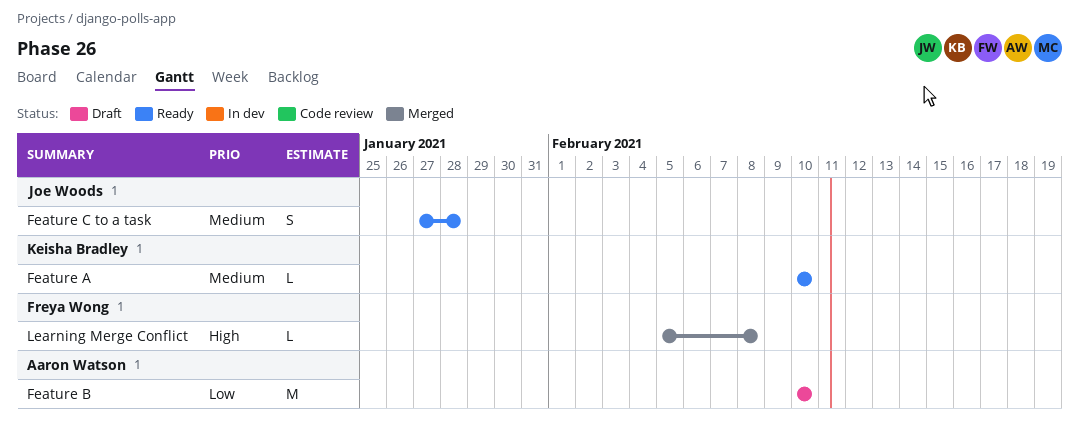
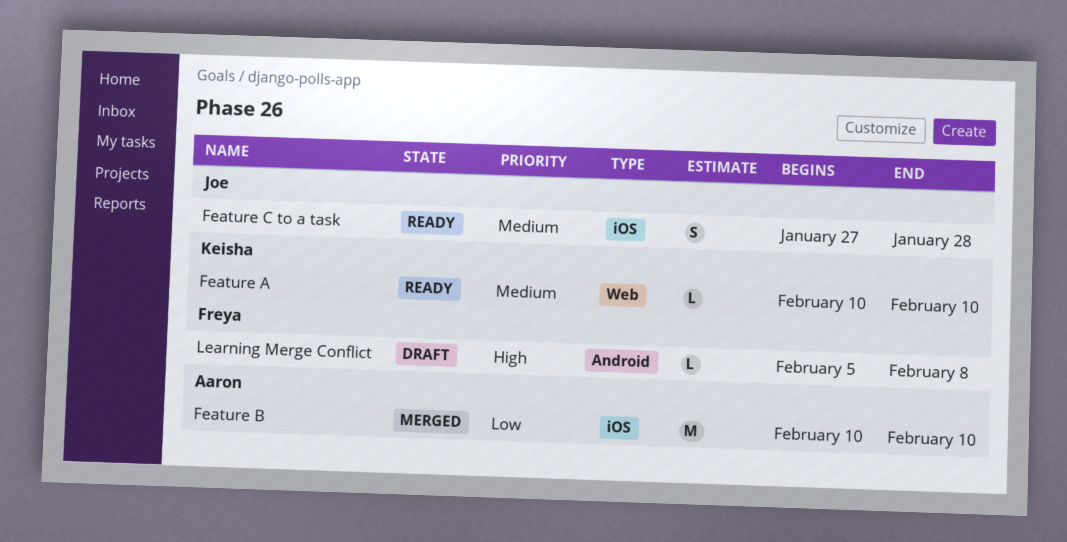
Feature B, status: Draft -> Merged
Learning Merge Conflict, status: Merged -> Draft

